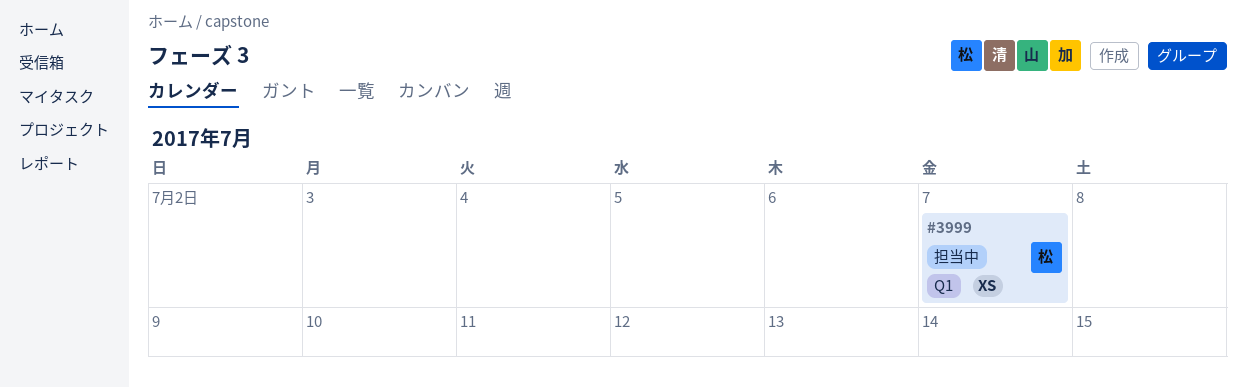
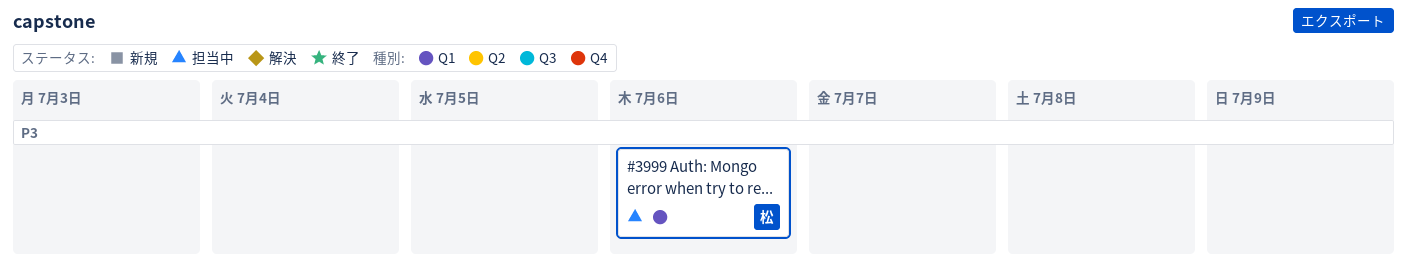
#3999, due: Jul 7 -> Jul 6

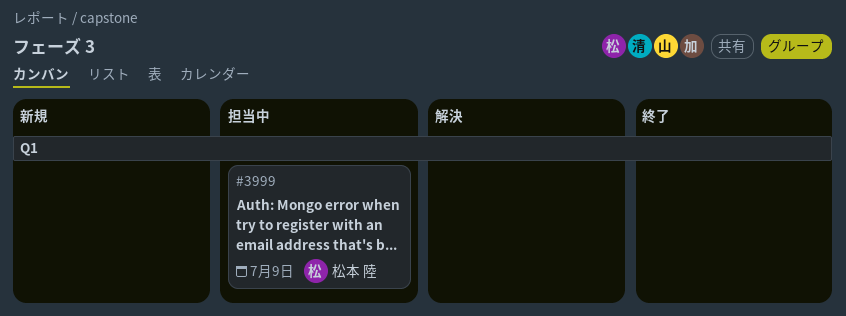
#3999, due: Jul 6 -> Jul 9

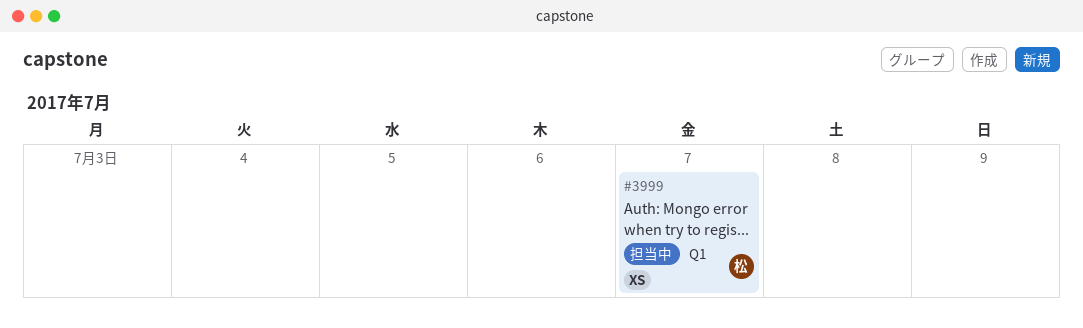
#3999, due: Jul 9 -> Jul 7

